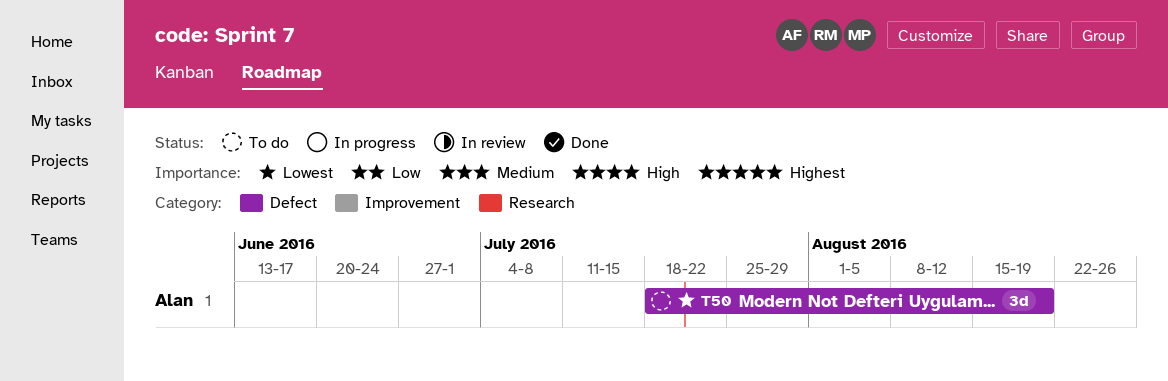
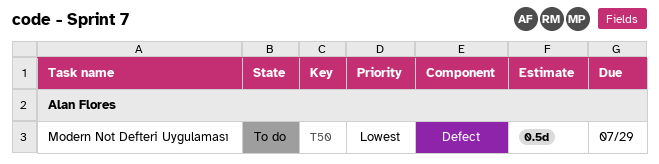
T50, estimate: 3d -> 0.5d
T50, due: Aug 19 -> Jul 29

